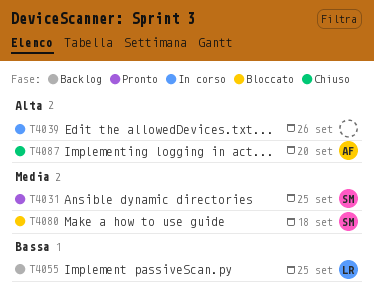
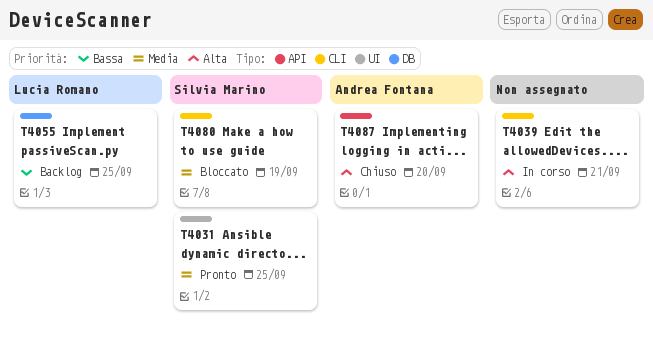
T4039, due: Sep 26 -> Sep 21
T4080, due: Sep 18 -> Sep 19

